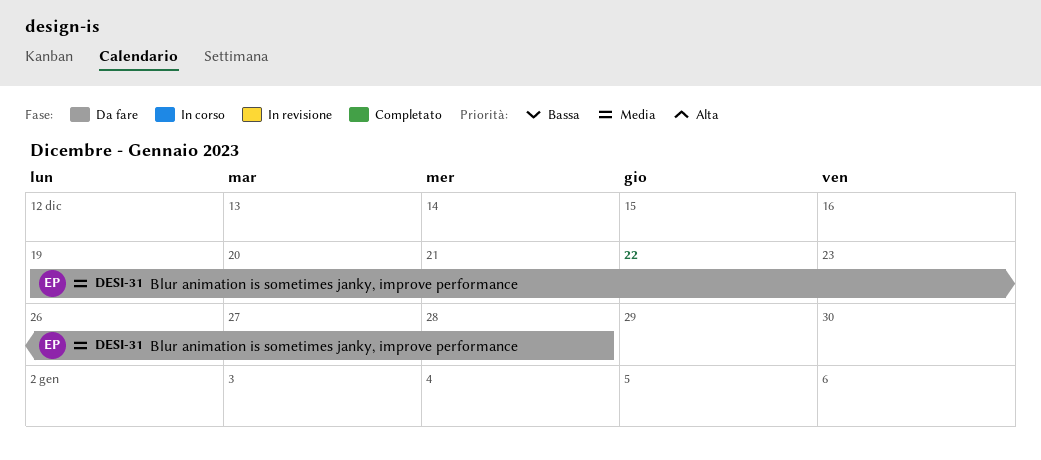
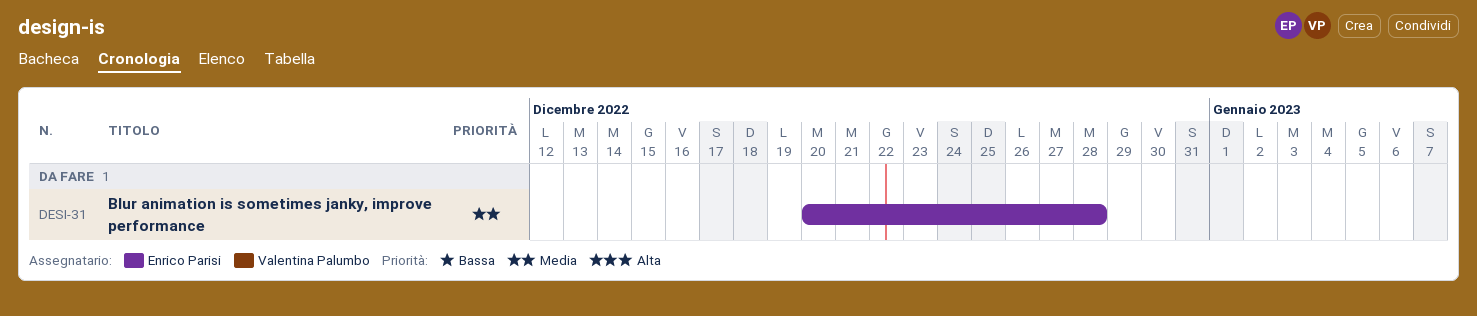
DESI-31, start: Dec 19 -> Dec 20

